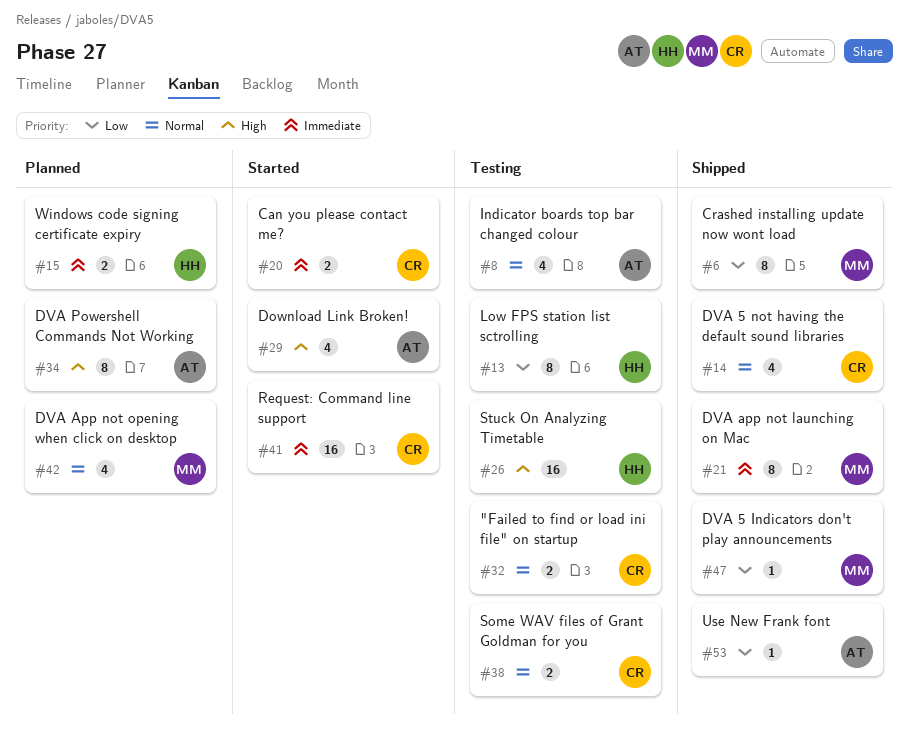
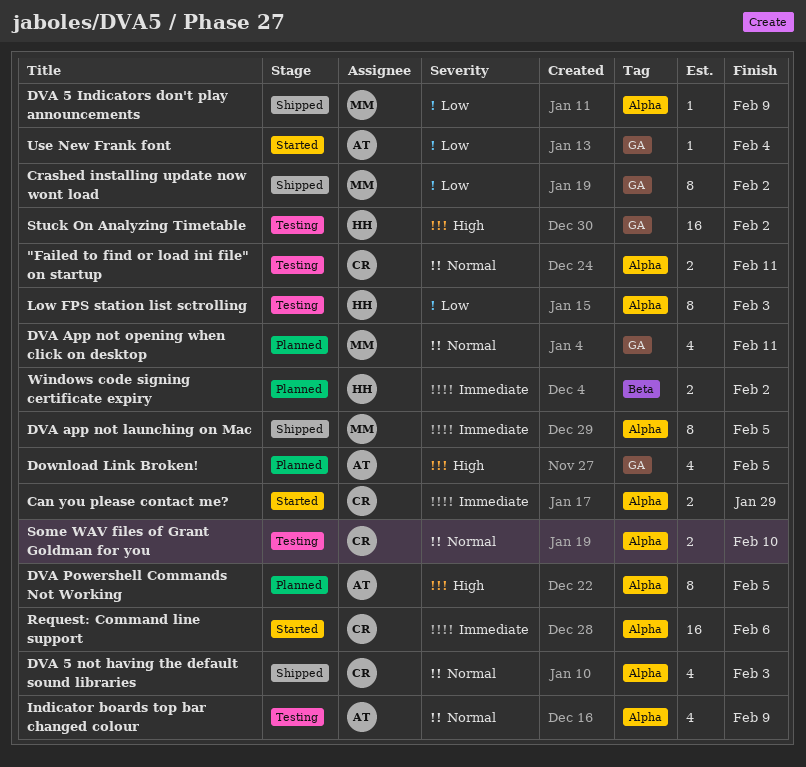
Download Link Broken!, status: Started -> Planned
Use New Frank font, status: Shipped -> Started

